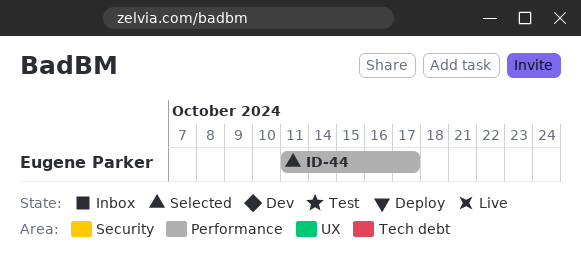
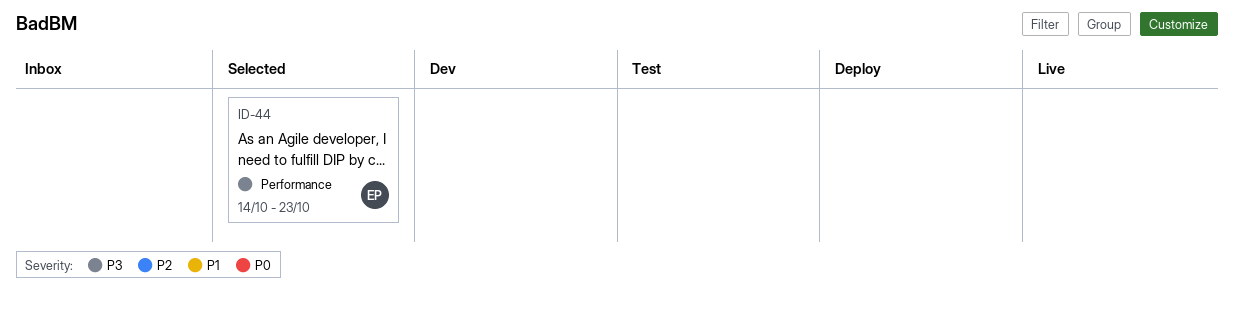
ID-44, start: Oct 11 -> Oct 14
ID-44, due: Oct 17 -> Oct 23

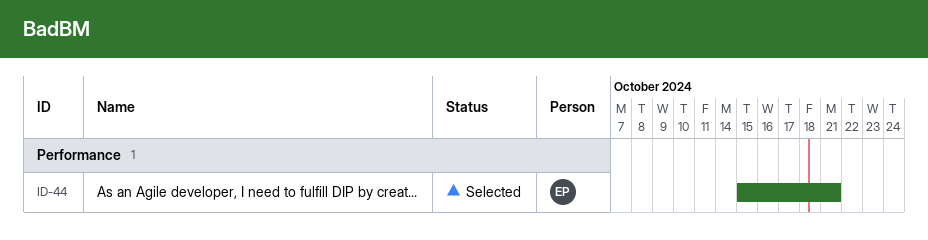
ID-44, start: Oct 14 -> Oct 15
ID-44, due: Oct 23 -> Oct 21

